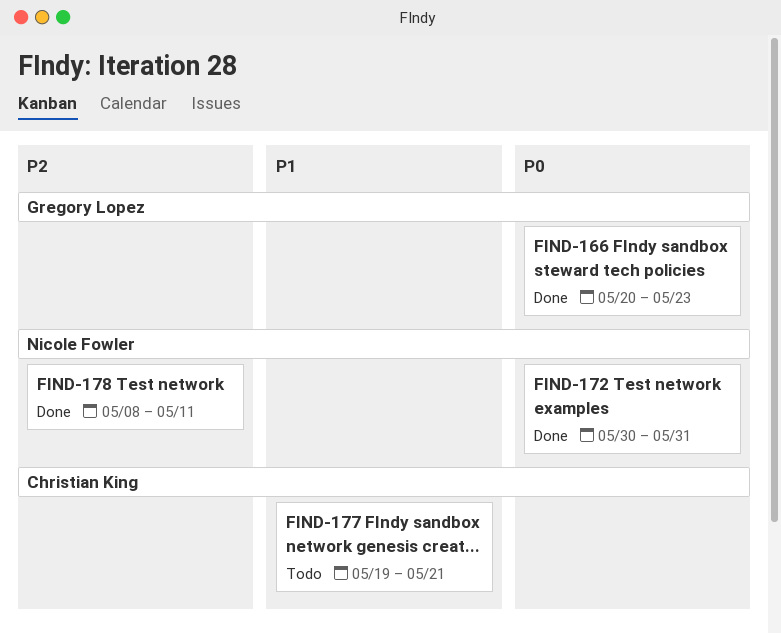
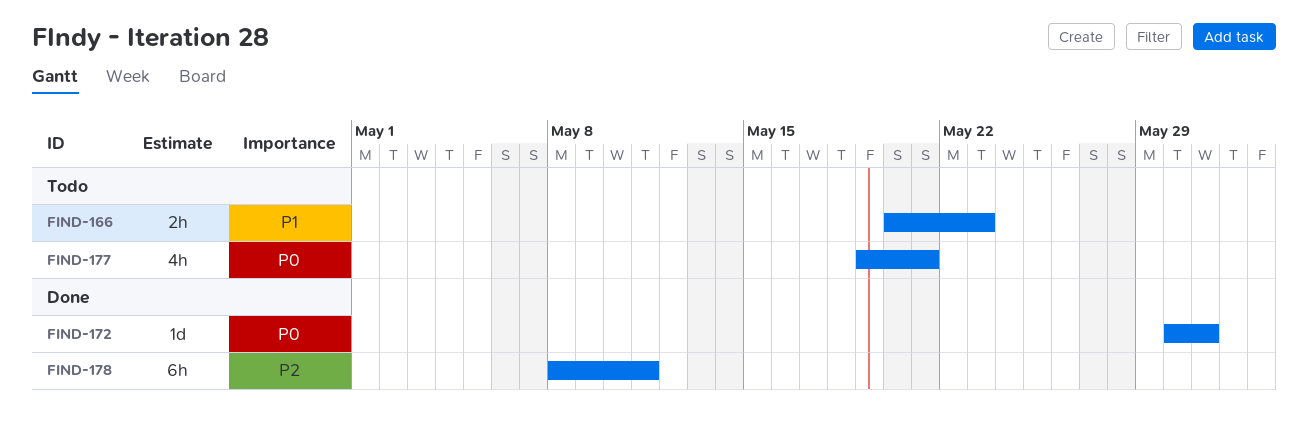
FIND-166, status: Done -> Todo
FIND-166, priority: P0 -> P1
FIND-177, priority: P1 -> P0

